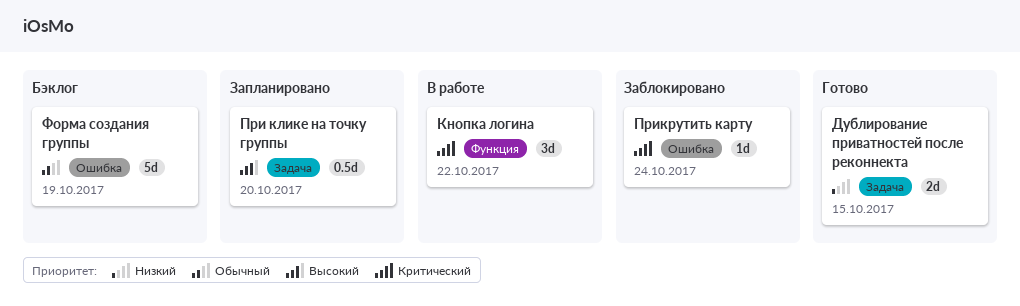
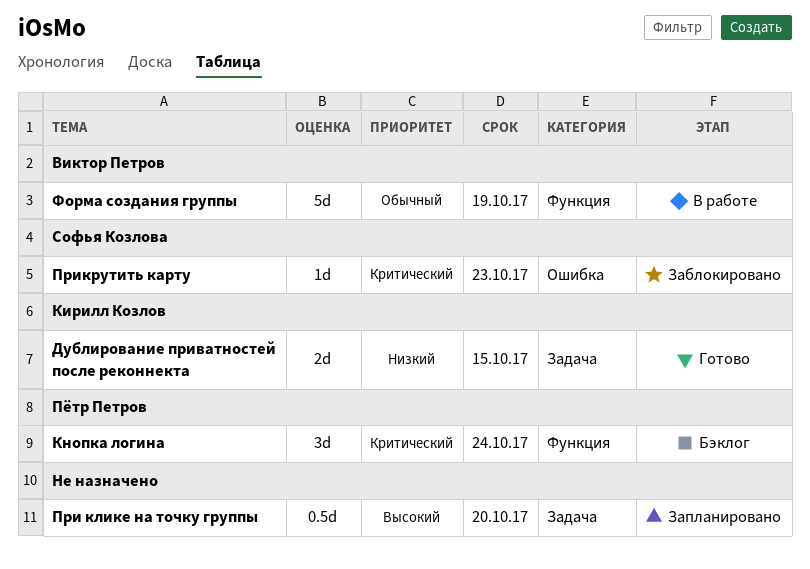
Кнопка логина, status: В работе -> Бэклог
Кнопка логина, due: Oct 22 -> Oct 24
Прикрутить карту, due: Oct 24 -> Oct 23
Форма создания группы, status: Бэклог -> В работе
Форма создания группы, label: Ошибка -> Функция

